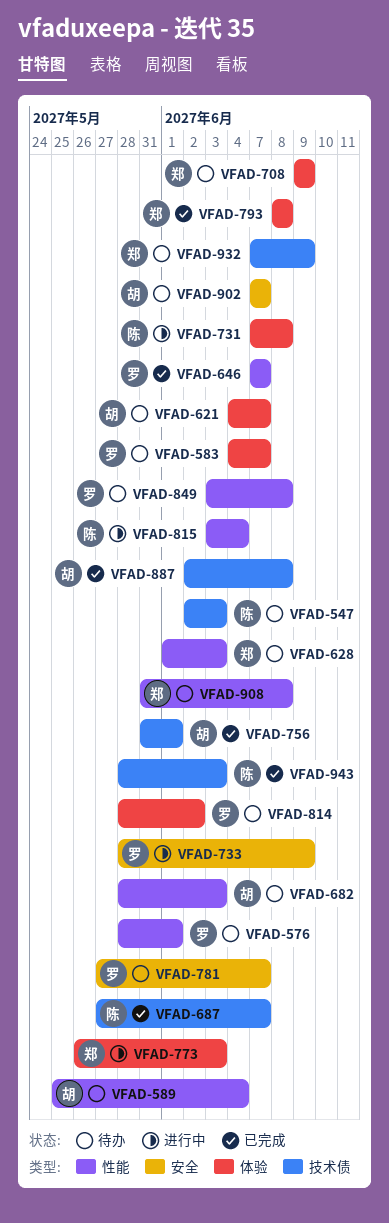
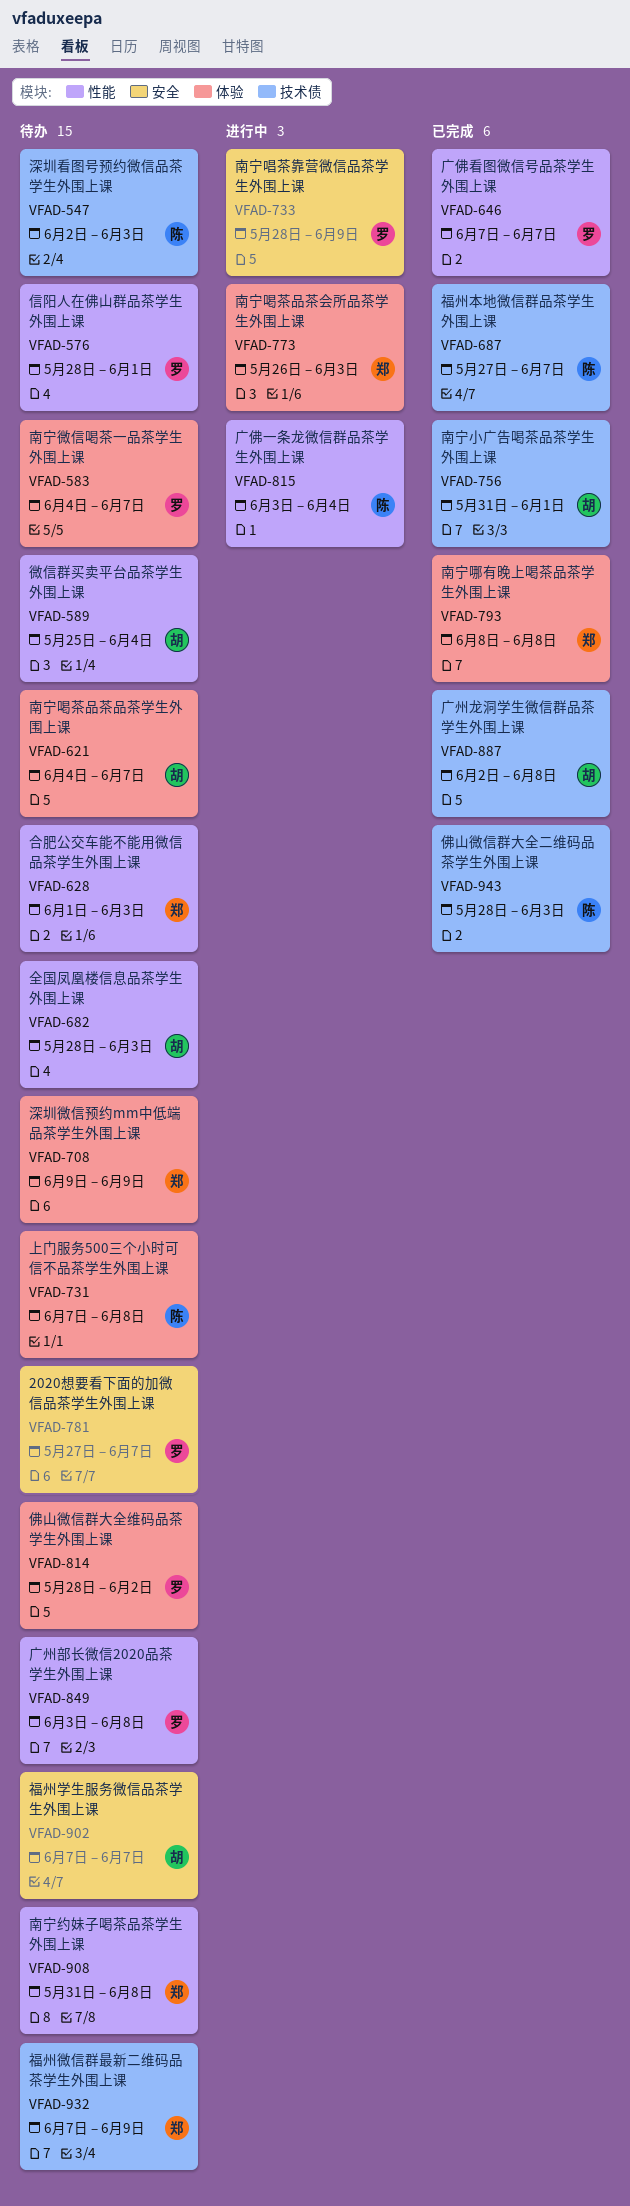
VFAD-731, status: 进行中 -> 待办

